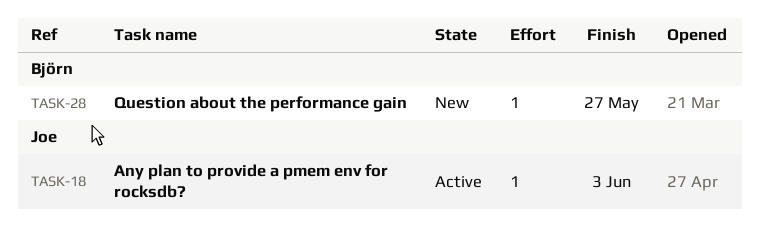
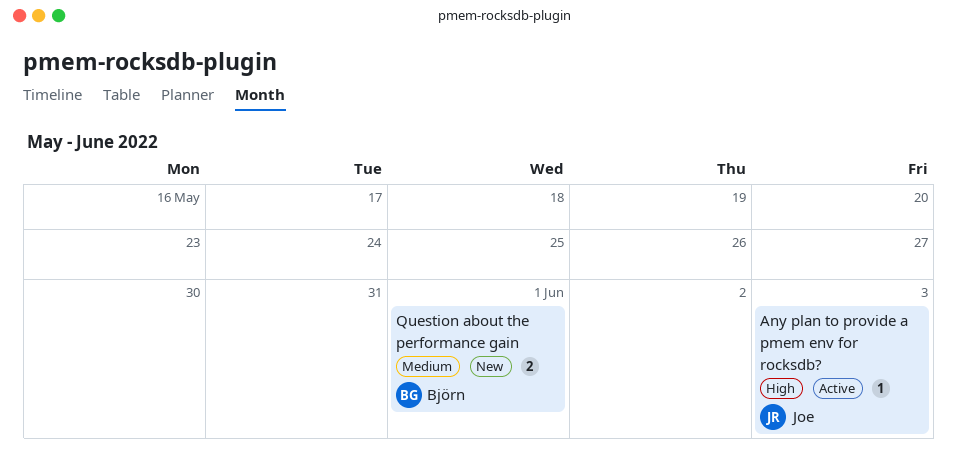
Question about the performance gain, estimate: 1 -> 2
Question about the performance gain, due: May 27 -> Jun 1

